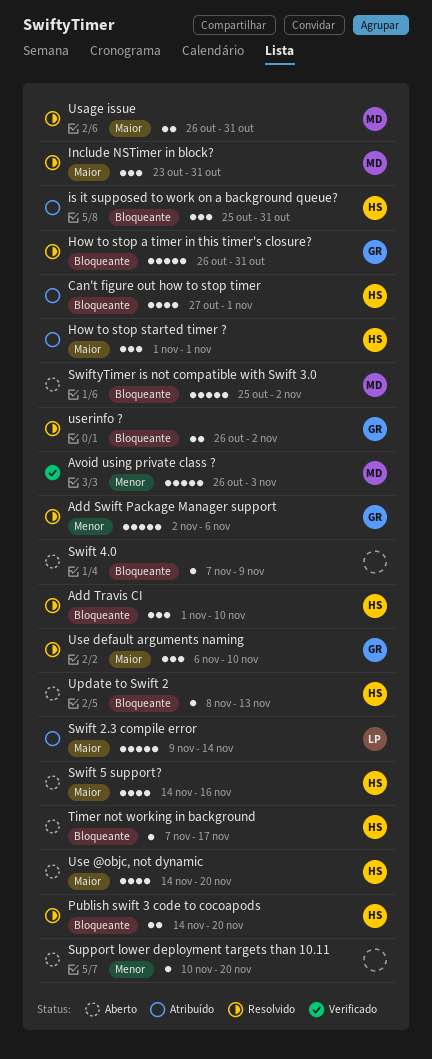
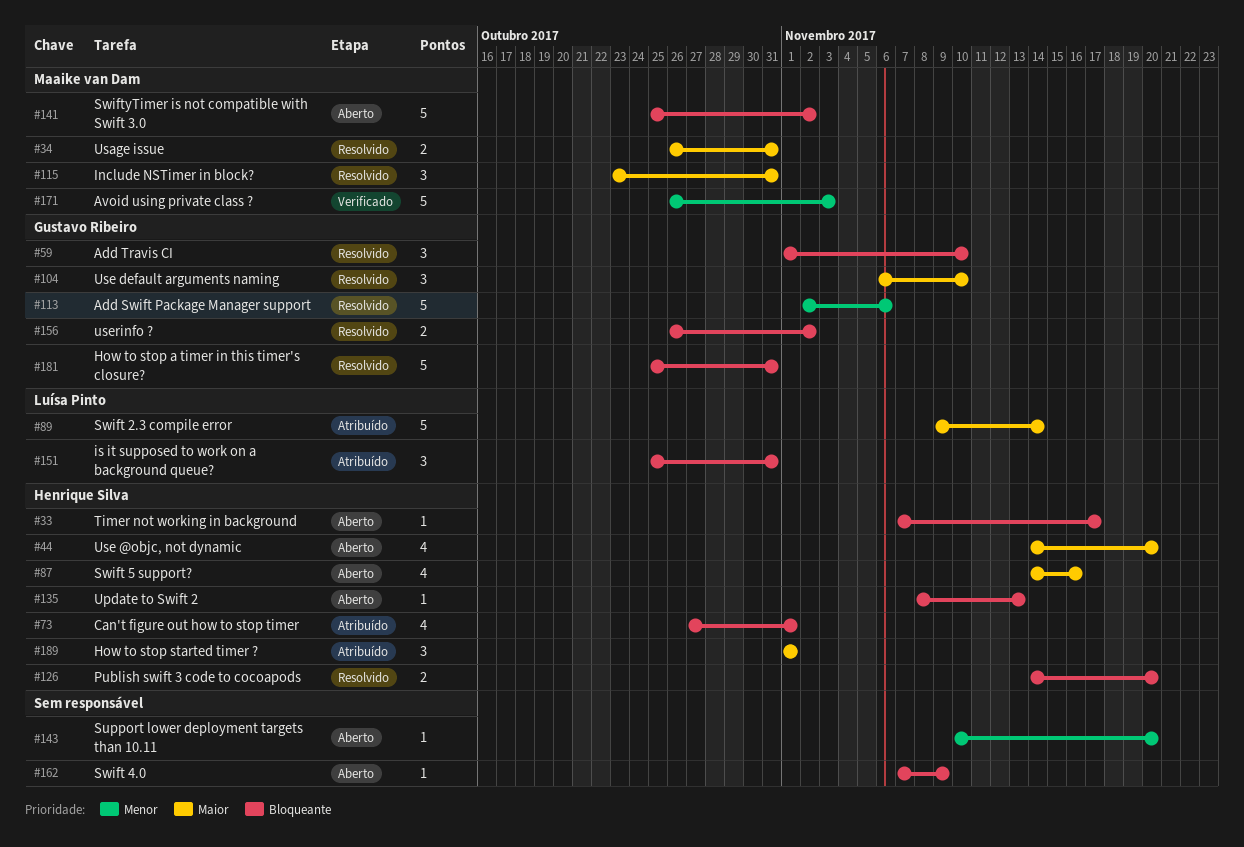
Add Travis CI, owner: Henrique Silva -> Gustavo Ribeiro
How to stop a timer in this timer's closure?, start: Oct 26 -> Oct 25
is it supposed to work on a background queue?, owner: Henrique Silva -> Luísa Pinto

